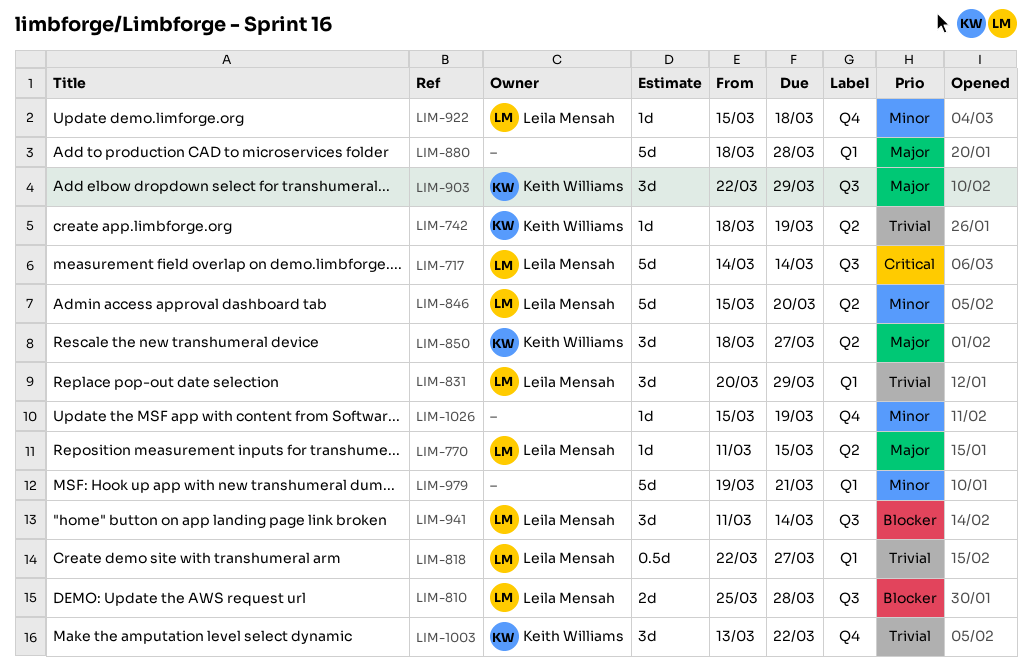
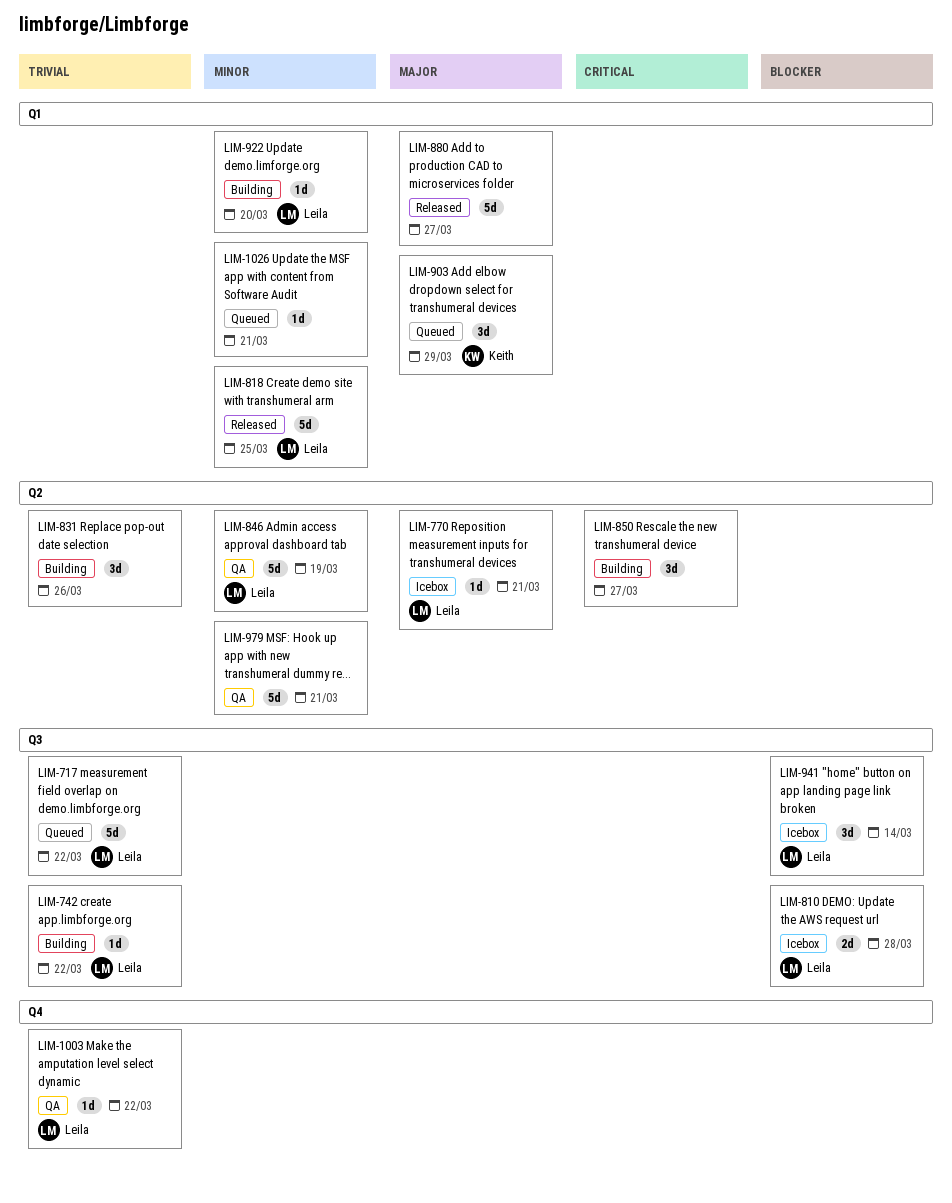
LIM-717, priority: Critical -> Trivial
LIM-717, due: Mar 14 -> Mar 22
LIM-742, owner: Keith Williams -> Leila Mensah
LIM-742, label: Q2 -> Q3
LIM-742, due: Mar 19 -> Mar 22
LIM-770, due: Mar 15 -> Mar 21
LIM-818, priority: Trivial -> Minor
LIM-818, estimate: 0.5d -> 5d
LIM-818, due: Mar 27 -> Mar 25
LIM-831, owner: Leila Mensah -> none
LIM-831, label: Q1 -> Q2
LIM-831, due: Mar 29 -> Mar 26
LIM-846, due: Mar 20 -> Mar 19
LIM-850, owner: Keith Williams -> none
LIM-850, priority: Major -> Critical
LIM-880, due: Mar 28 -> Mar 27
LIM-903, label: Q3 -> Q1
LIM-922, label: Q4 -> Q1
LIM-922, due: Mar 18 -> Mar 20
LIM-979, label: Q1 -> Q2
LIM-1003, owner: Keith Williams -> Leila Mensah
LIM-1003, estimate: 3d -> 1d
LIM-1026, label: Q4 -> Q1
LIM-1026, due: Mar 19 -> Mar 21

